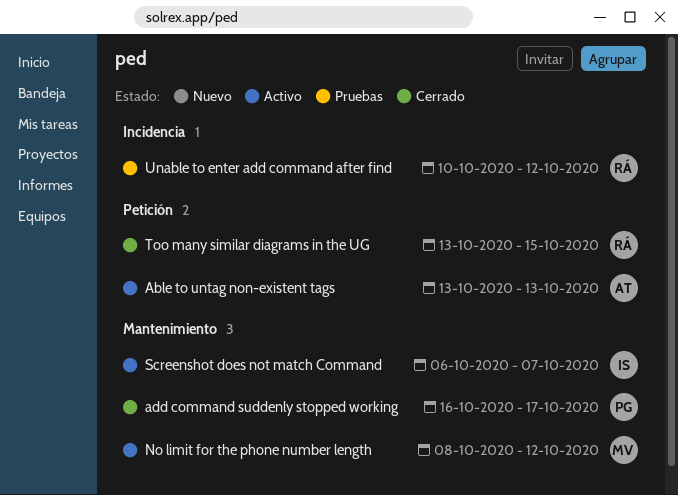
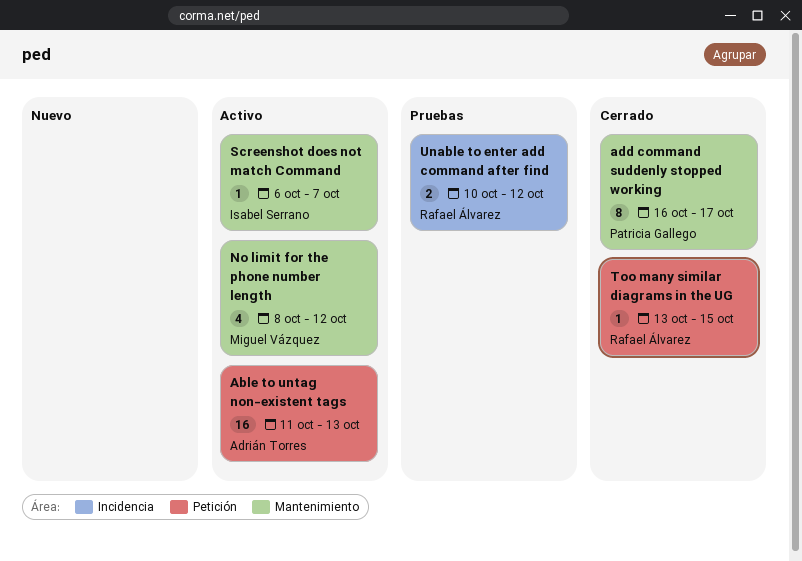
Able to untag non-existent tags, start: Oct 13 -> Oct 11

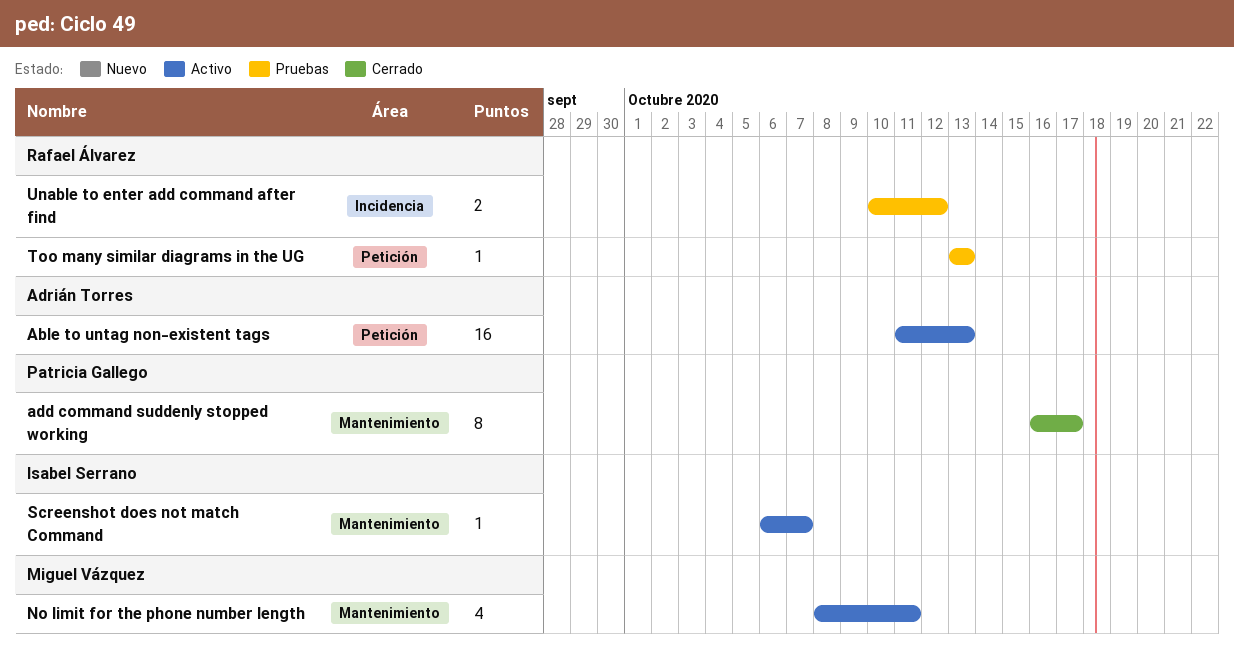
No limit for the phone number length, due: Oct 12 -> Oct 11
Too many similar diagrams in the UG, status: Cerrado -> Pruebas
Too many similar diagrams in the UG, due: Oct 15 -> Oct 13

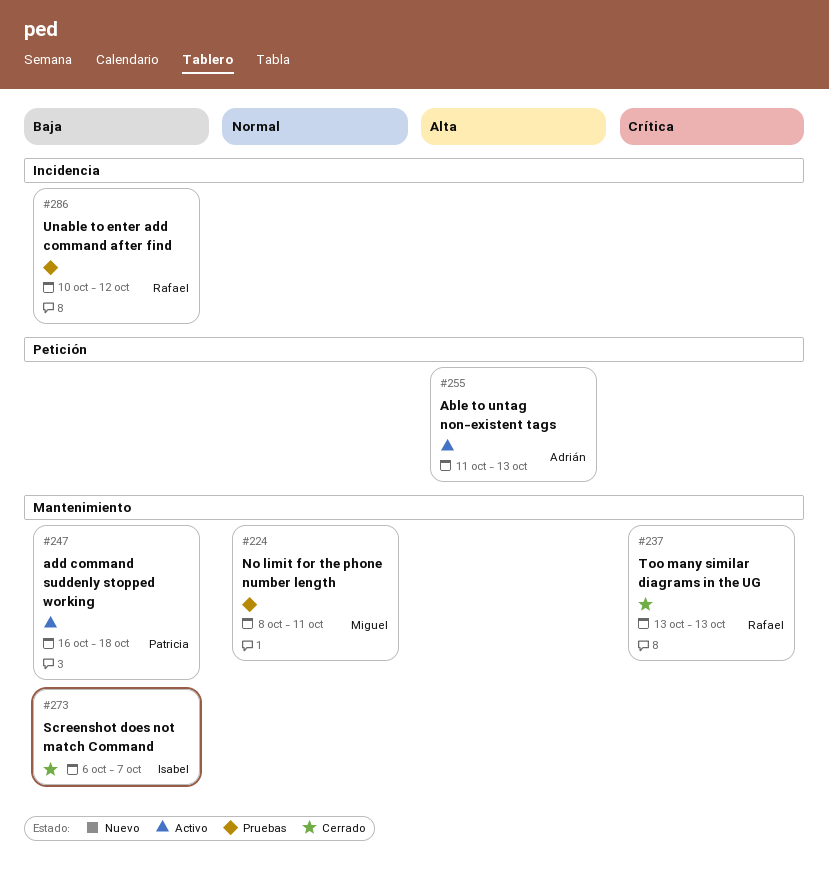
add command suddenly stopped working, status: Cerrado -> Activo
add command suddenly stopped working, due: Oct 17 -> Oct 18
No limit for the phone number length, status: Activo -> Pruebas
Screenshot does not match Command, status: Activo -> Cerrado
Too many similar diagrams in the UG, status: Pruebas -> Cerrado
Too many similar diagrams in the UG, label: Petición -> Mantenimiento

